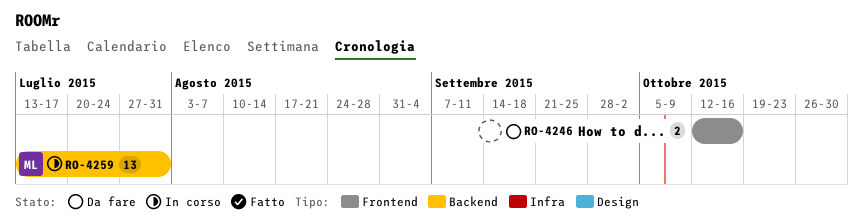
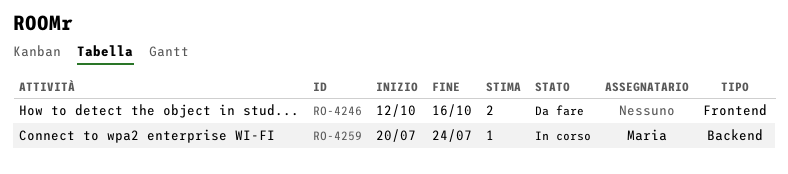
RO-4259, estimate: 13 -> 1
RO-4259, start: Jul 13 -> Jul 20
RO-4259, due: Jul 31 -> Jul 24

